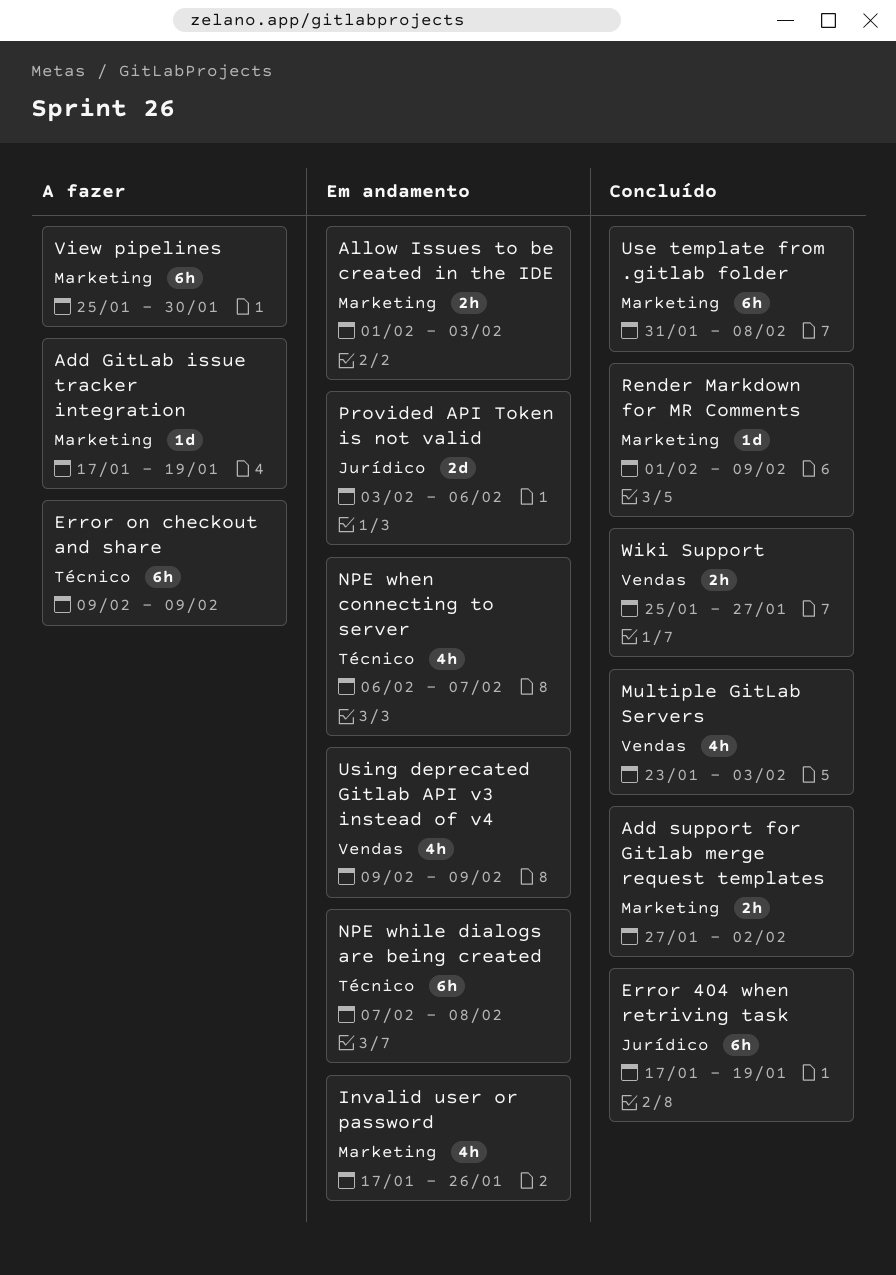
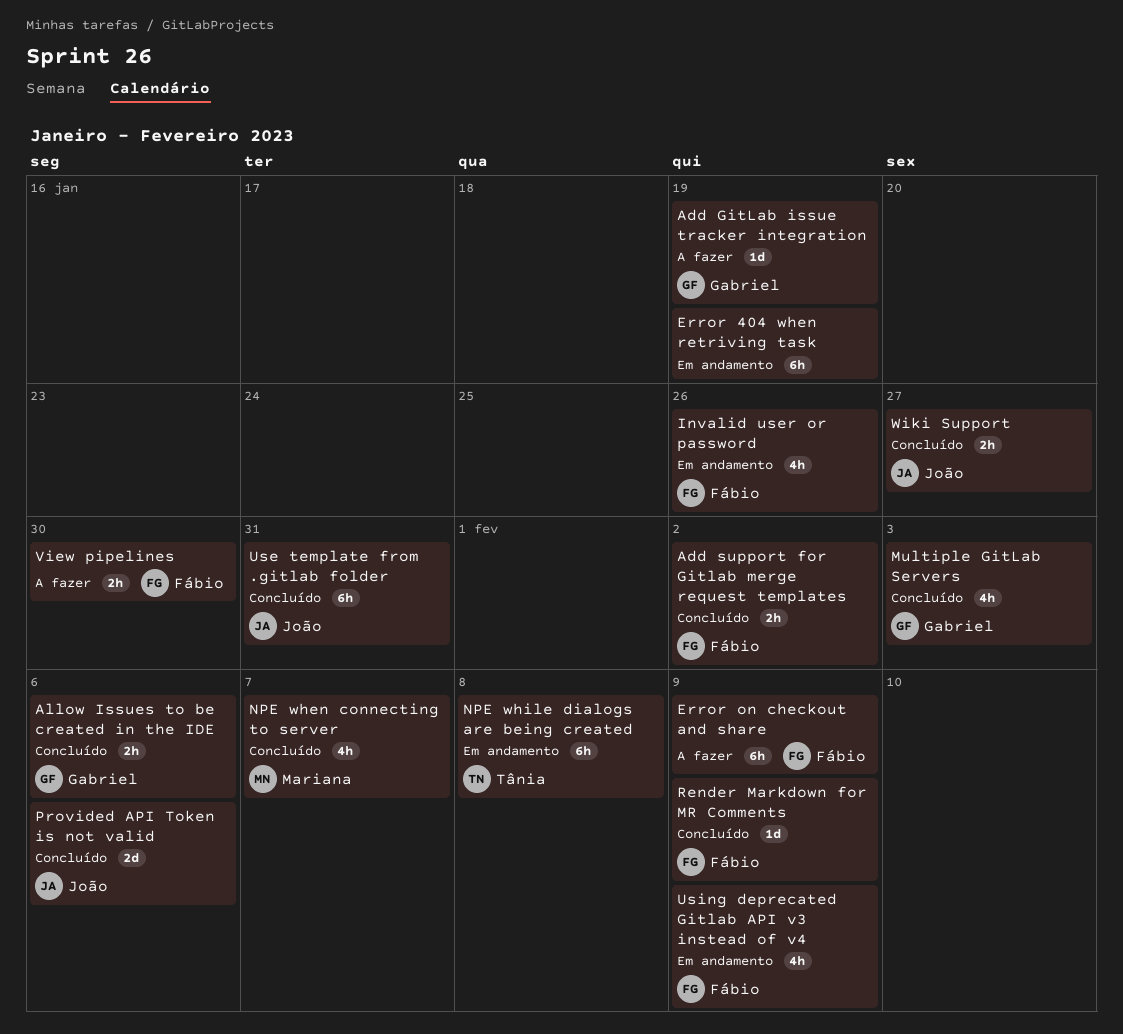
Allow Issues to be created in the IDE, status: Em andamento -> Concluído
Allow Issues to be created in the IDE, due: Feb 3 -> Feb 6
Error 404 when retriving task, status: Concluído -> Em andamento
NPE when connecting to server, status: Em andamento -> Concluído
Provided API Token is not valid, status: Em andamento -> Concluído
Use template from .gitlab folder, due: Feb 8 -> Jan 31
View pipelines, estimate: 6h -> 2h

